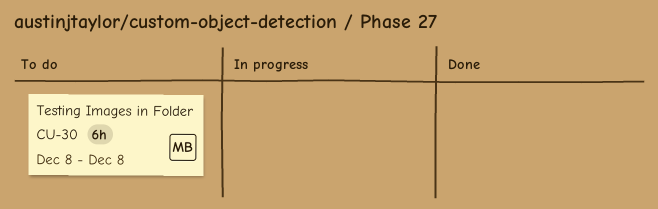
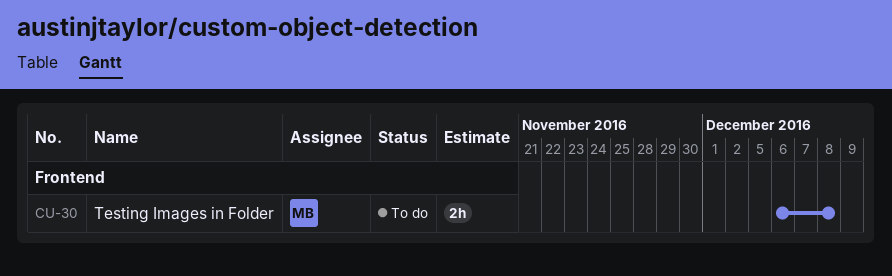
CU-30, estimate: 6h -> 2h
CU-30, start: Dec 8 -> Dec 6

